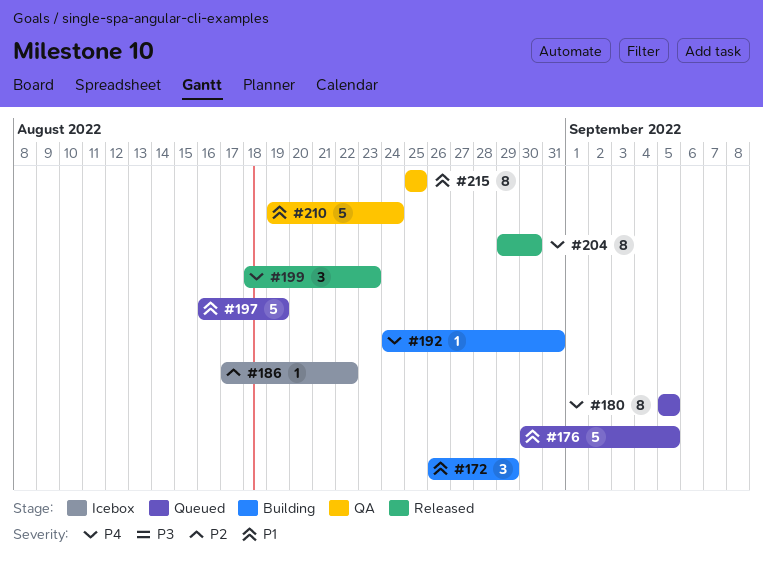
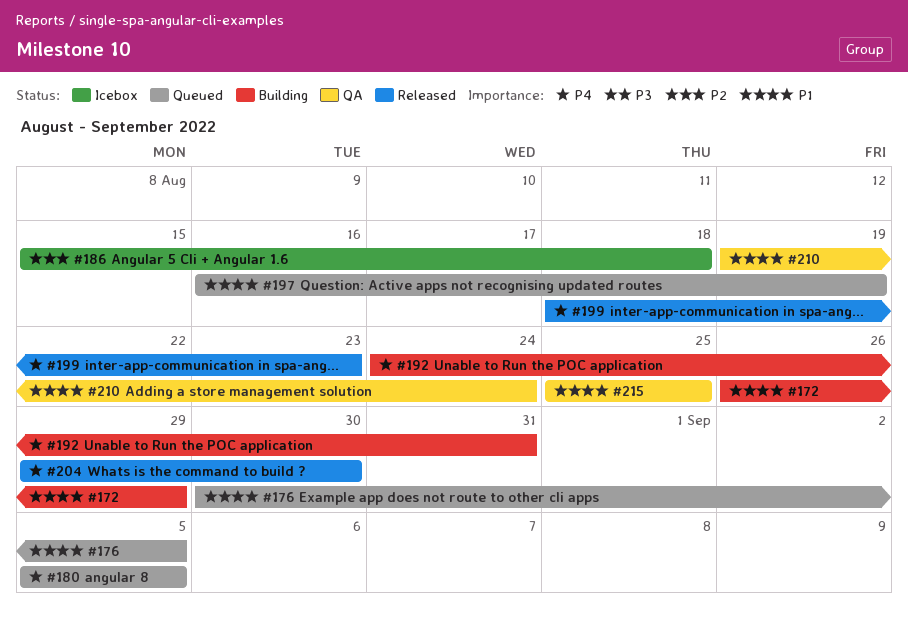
#186, start: Aug 17 -> Aug 15
#186, due: Aug 22 -> Aug 18

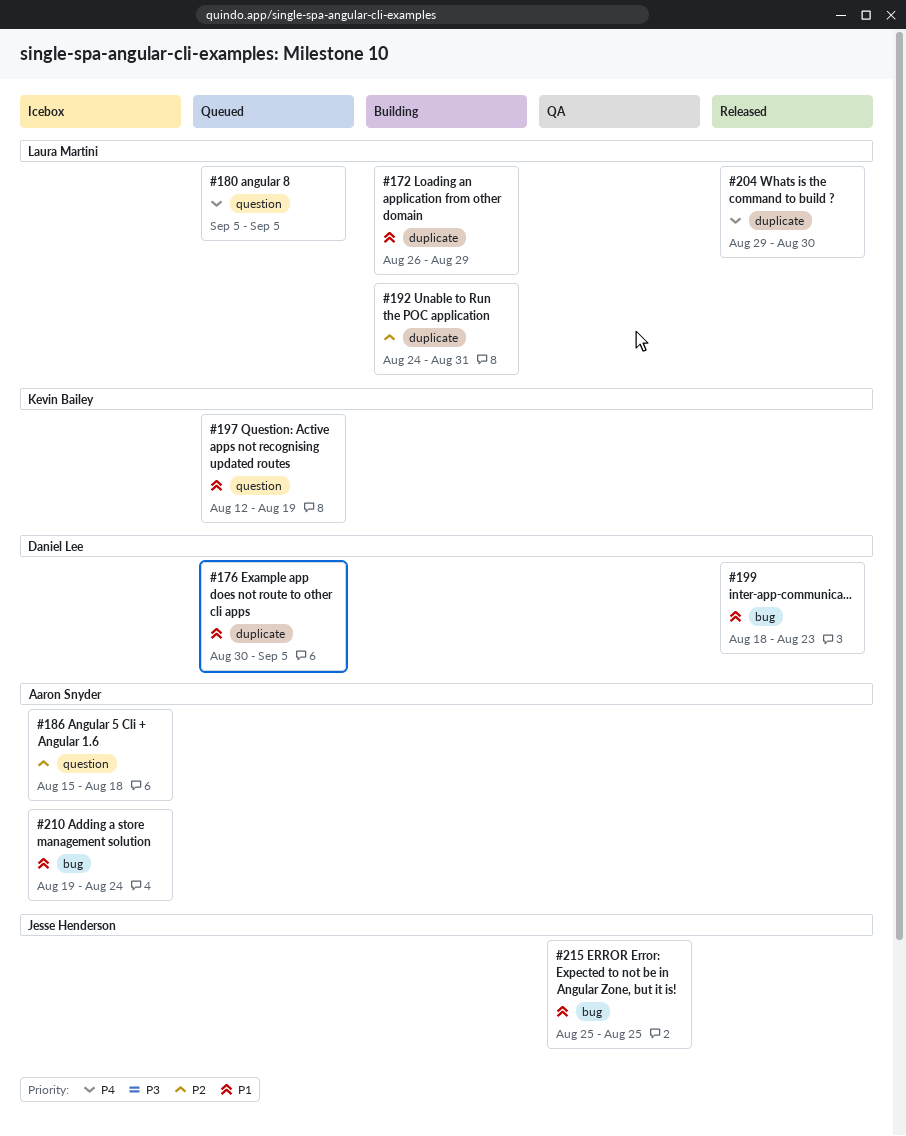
#192, priority: P4 -> P2
#197, start: Aug 16 -> Aug 12
#199, priority: P4 -> P1
#210, status: QA -> Icebox

